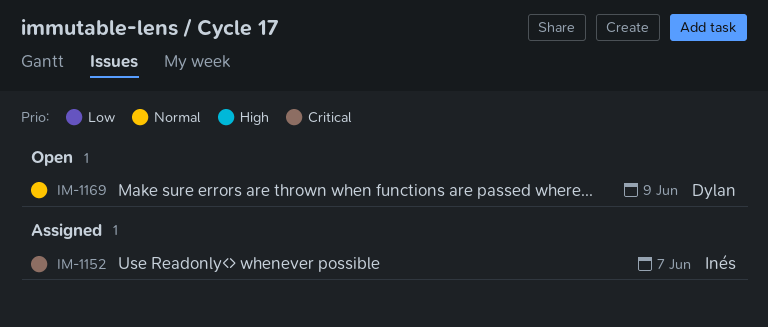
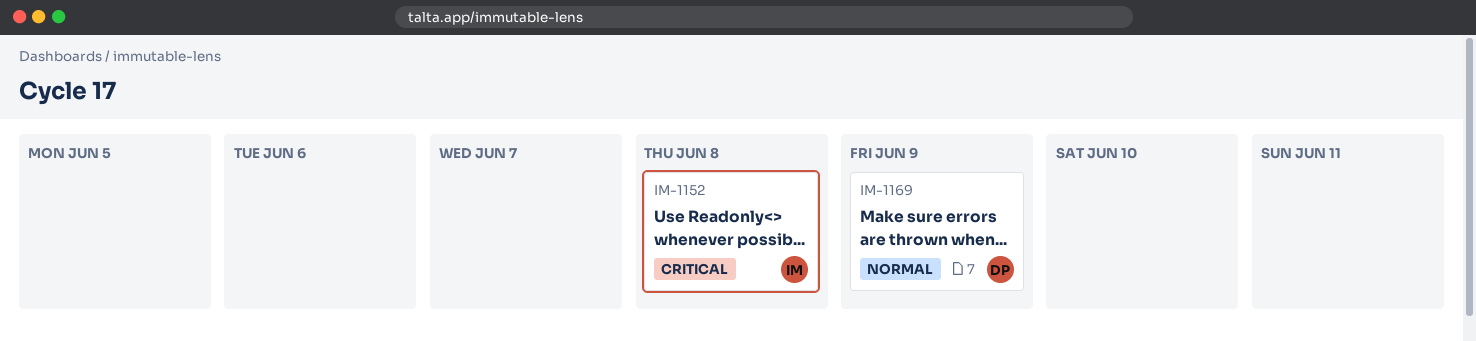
IM-1152, due: Jun 7 -> Jun 8

